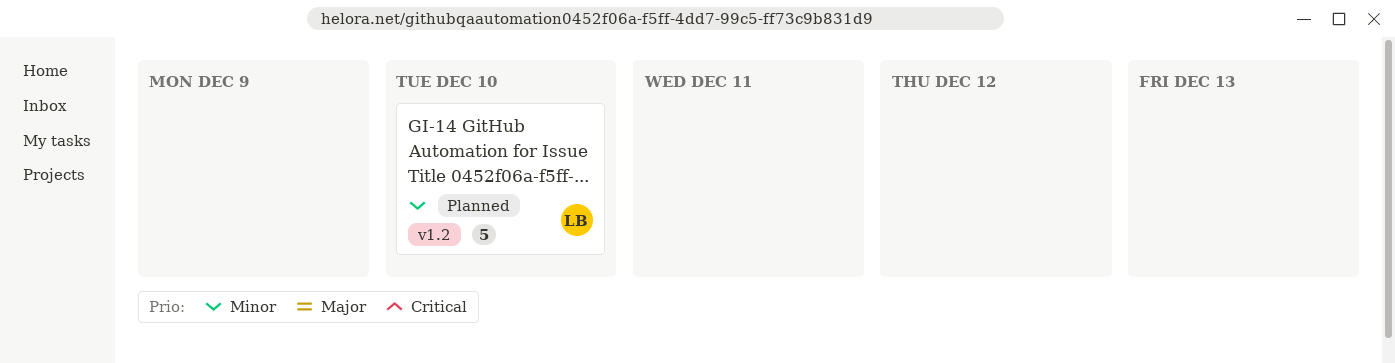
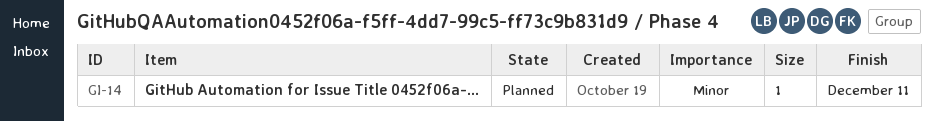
GI-14, estimate: 5 -> 1
GI-14, due: Dec 10 -> Dec 11

